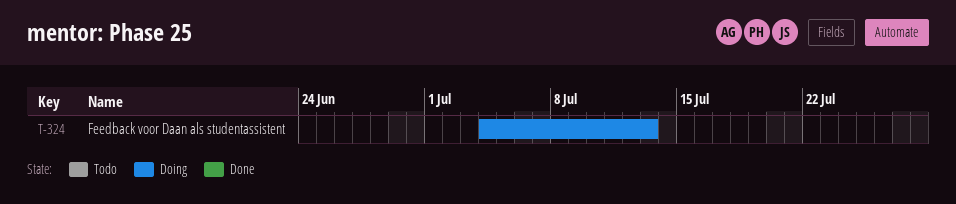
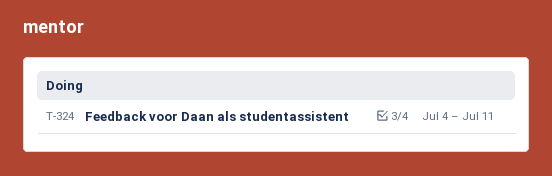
T-324, due: Jul 13 -> Jul 11

